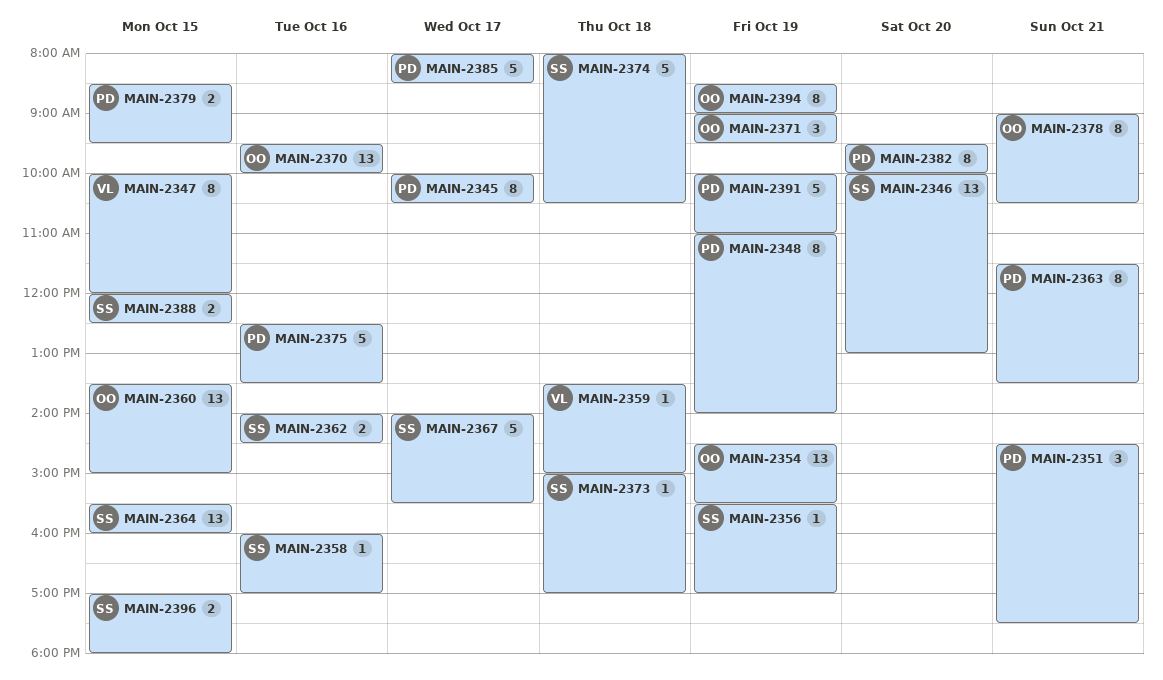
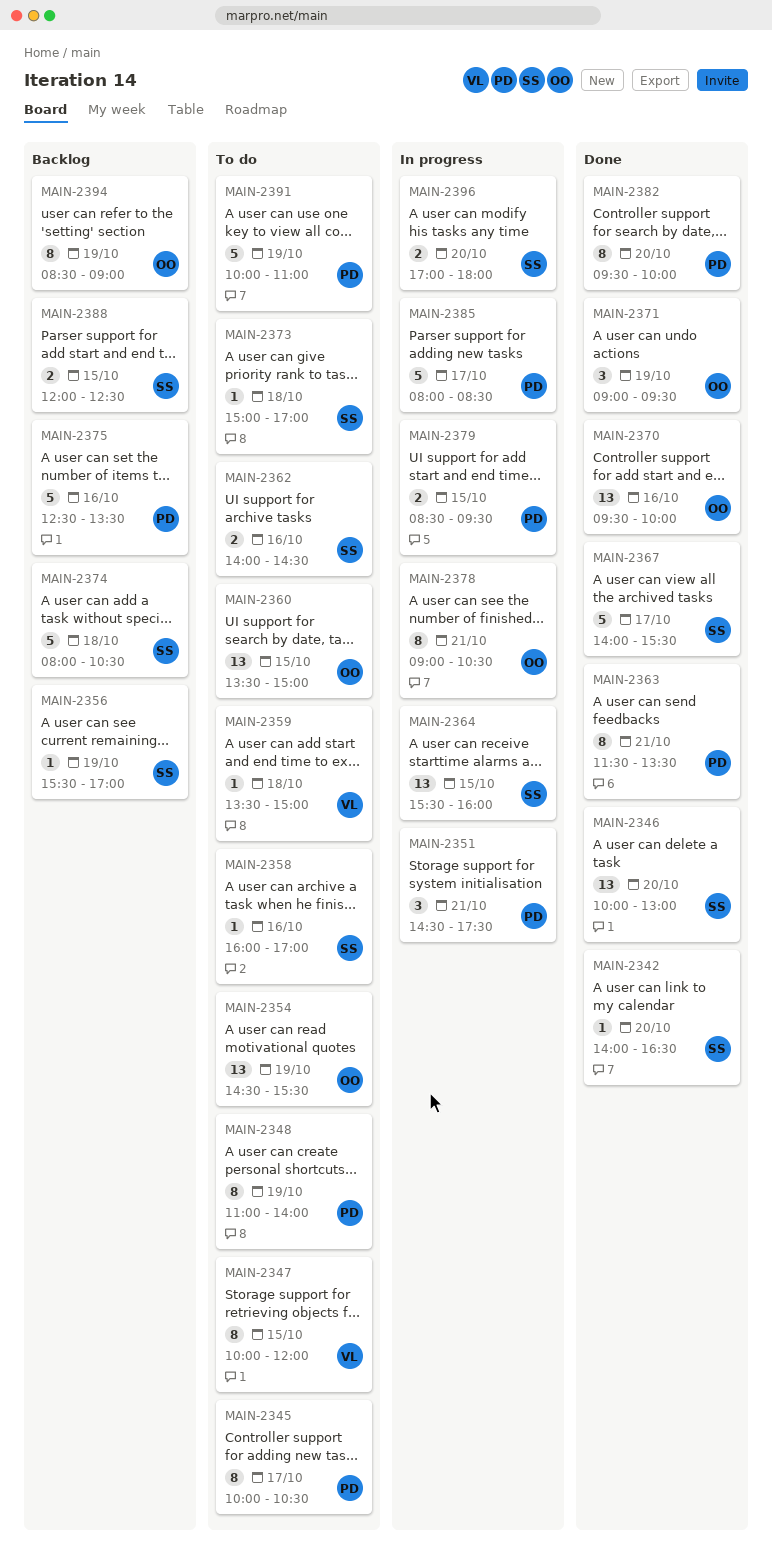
MAIN-2342: none -> present
MAIN-2396, day: Oct 15 -> Oct 20

